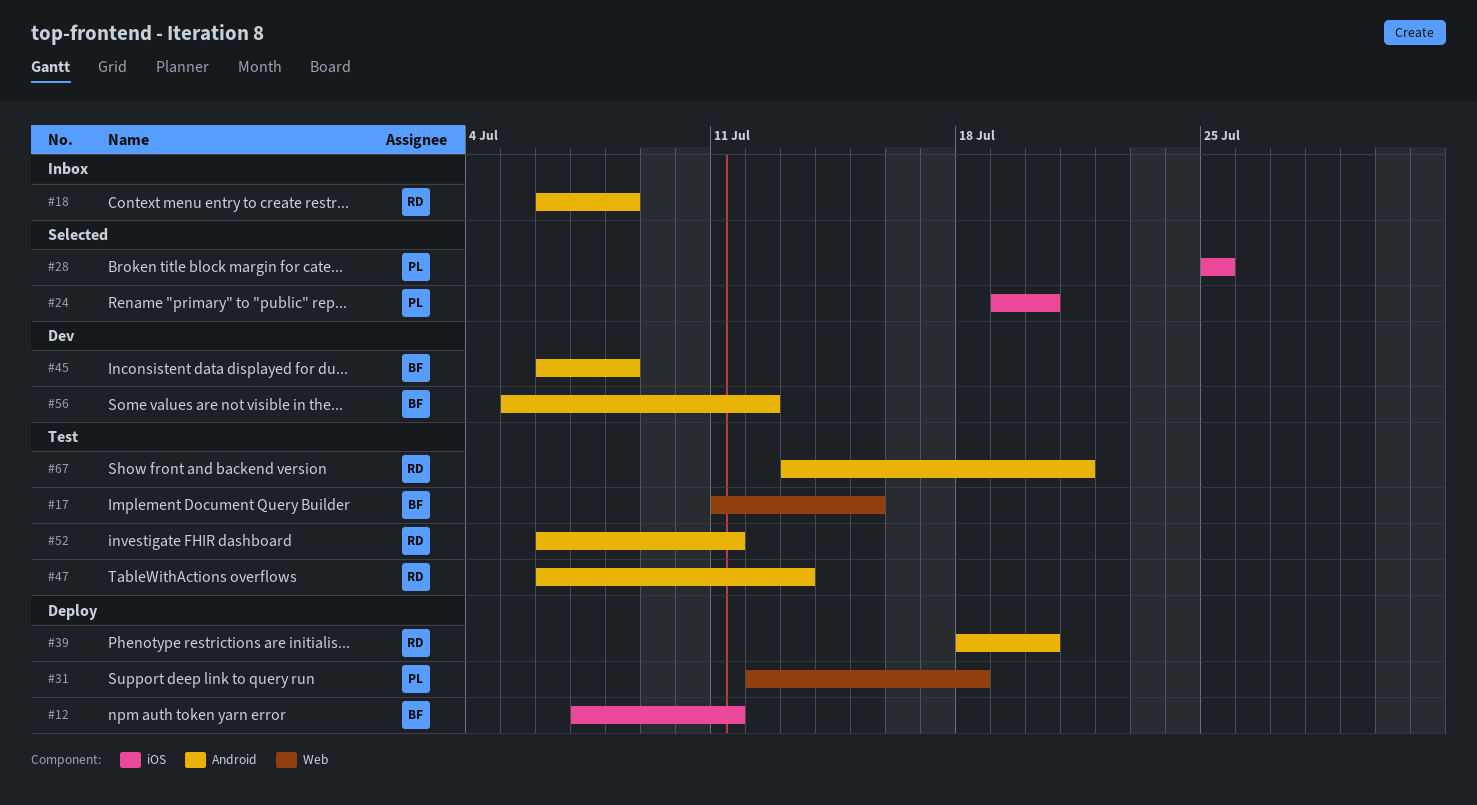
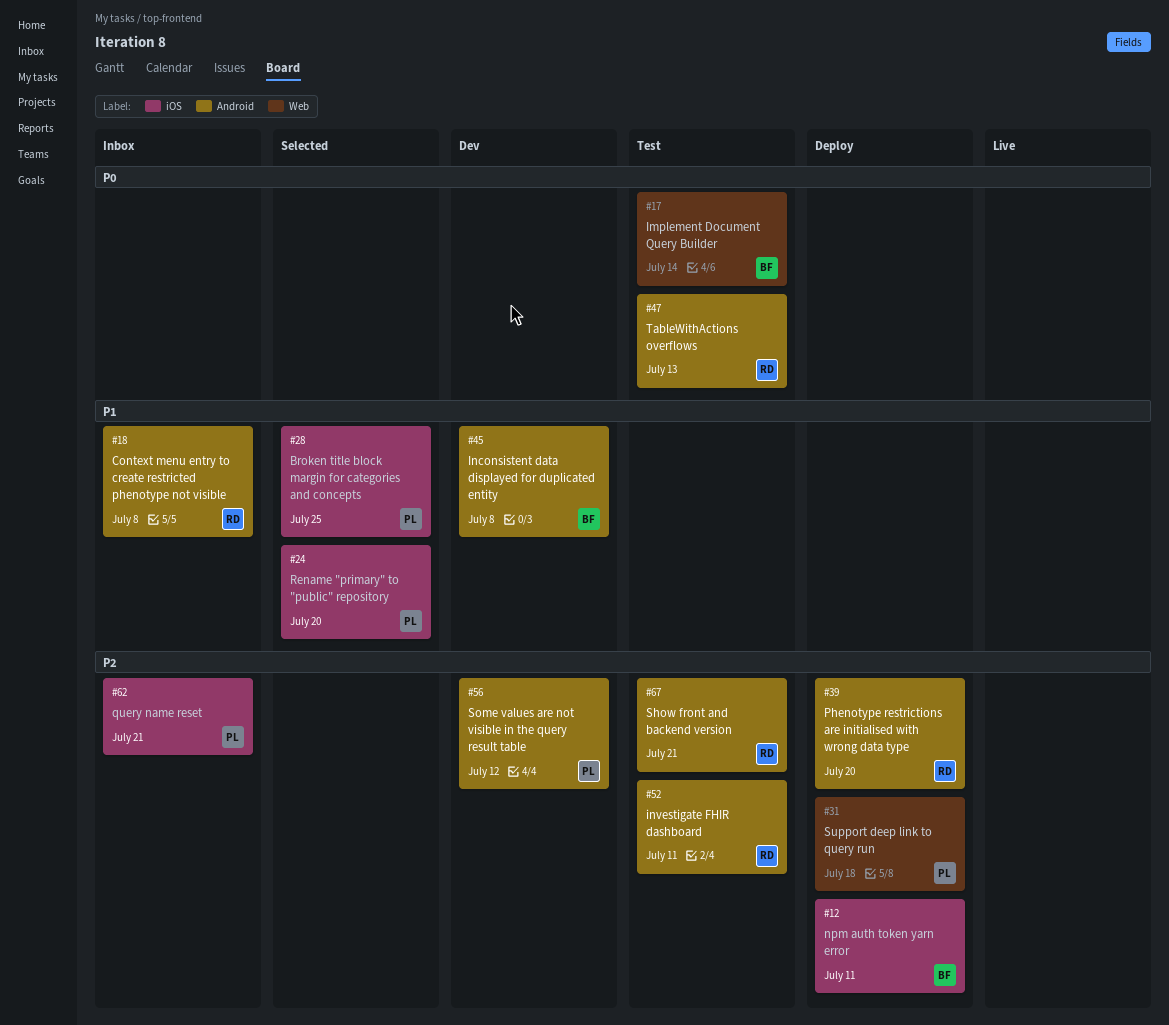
#17, due: Jul 15 -> Jul 14
#56, owner: BF -> PL
#62: none -> present

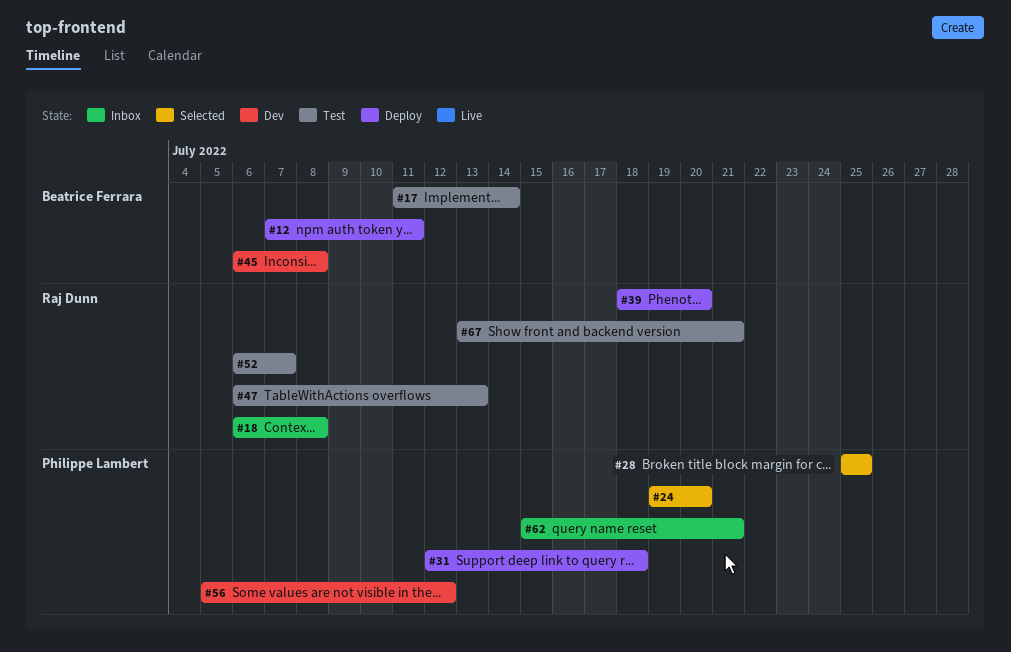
#52, due: Jul 11 -> Jul 7

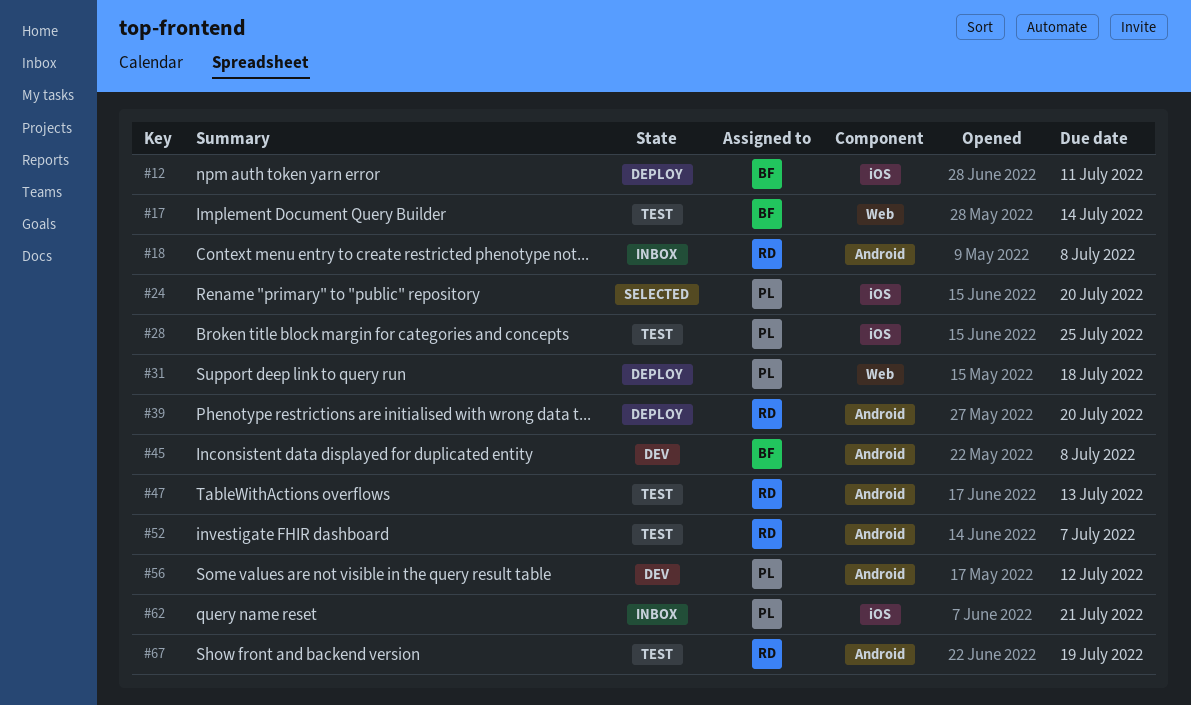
#28, status: Selected -> Test
#67, due: Jul 21 -> Jul 19

